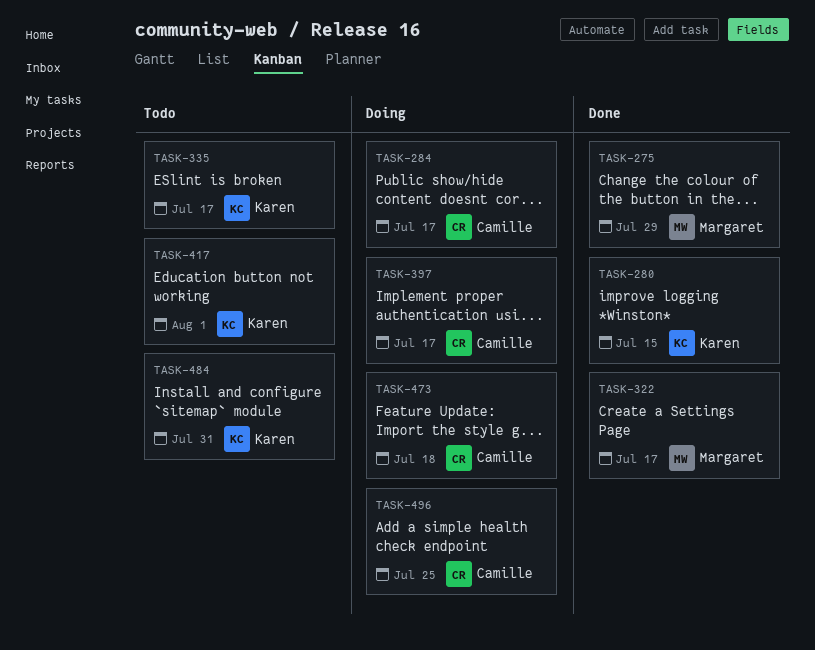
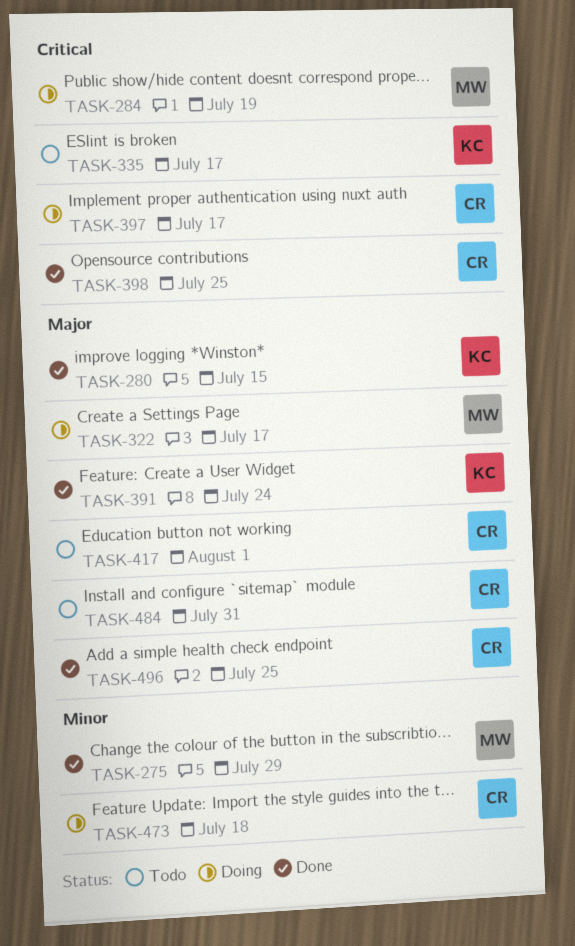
TASK-284, owner: Camille -> Margaret
TASK-284, due: Jul 17 -> Jul 19
TASK-322, status: Done -> Doing
TASK-391: none -> present
TASK-398: none -> present
TASK-417, owner: Karen -> Camille
TASK-484, owner: Karen -> Camille
TASK-496, status: Doing -> Done

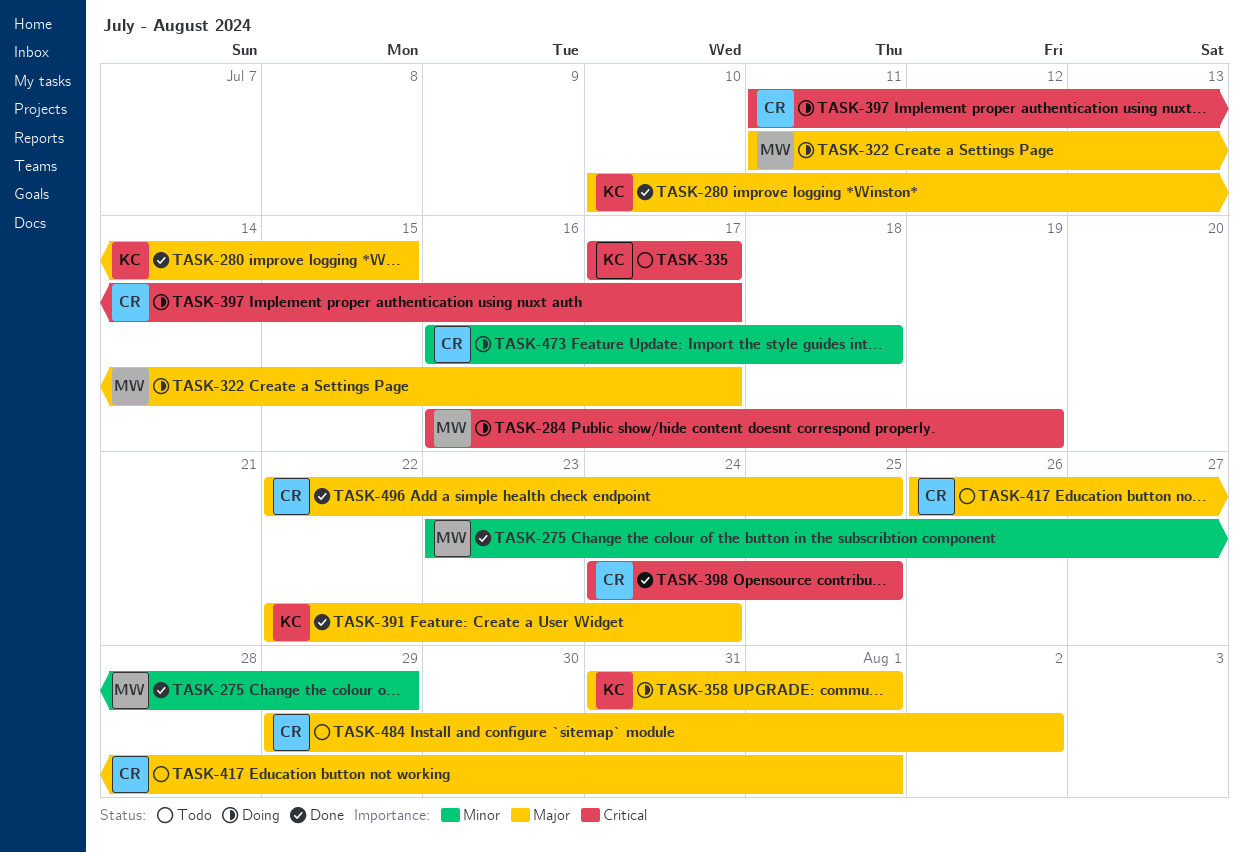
TASK-358: none -> present
TASK-484, due: Jul 31 -> Aug 2

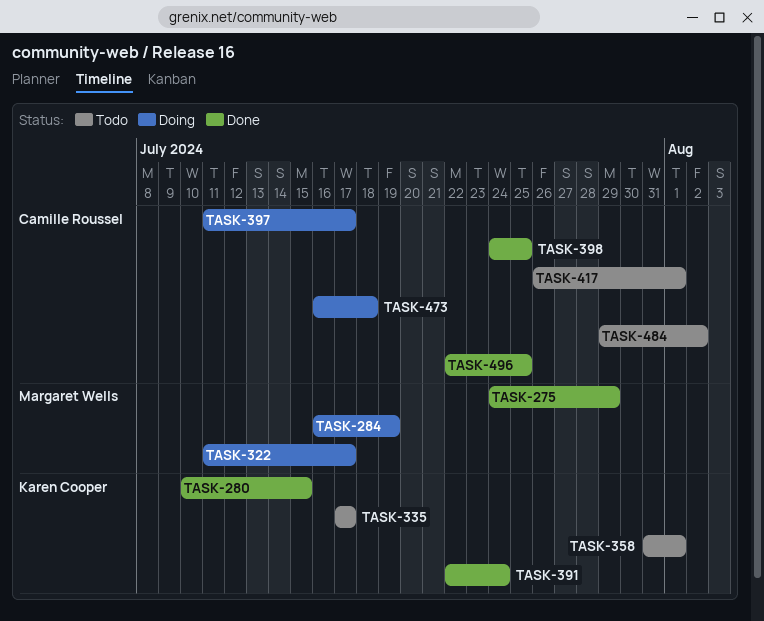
TASK-275, start: Jul 23 -> Jul 24
TASK-358, status: Doing -> Todo

